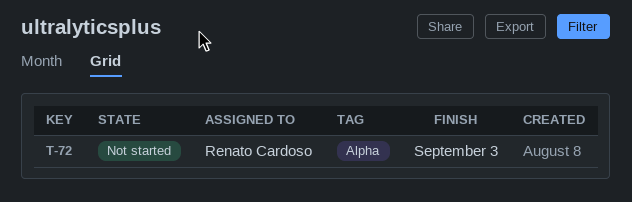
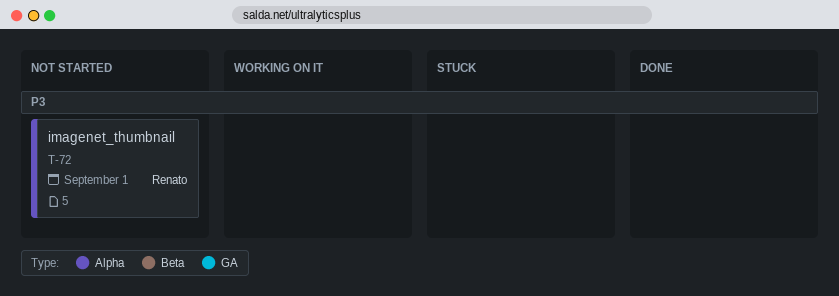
T-72, due: Sep 3 -> Sep 1

